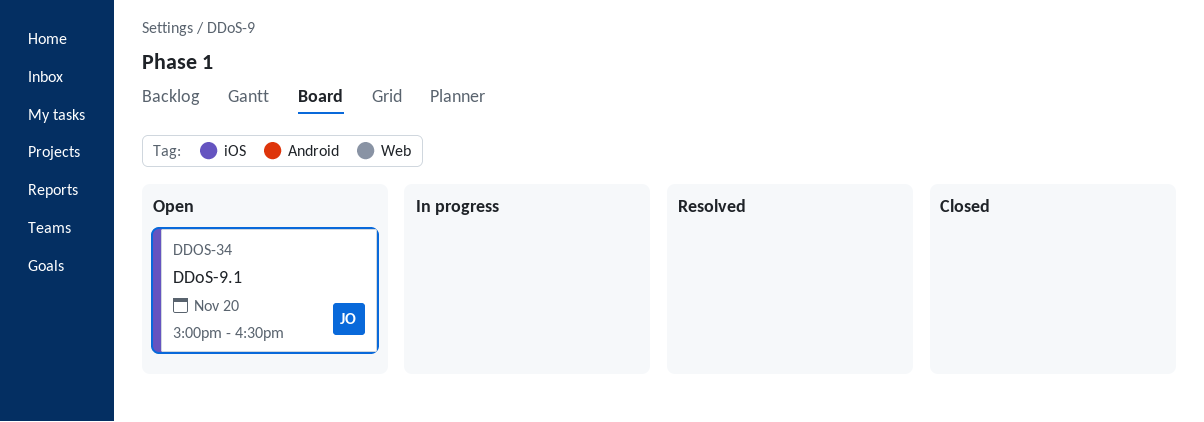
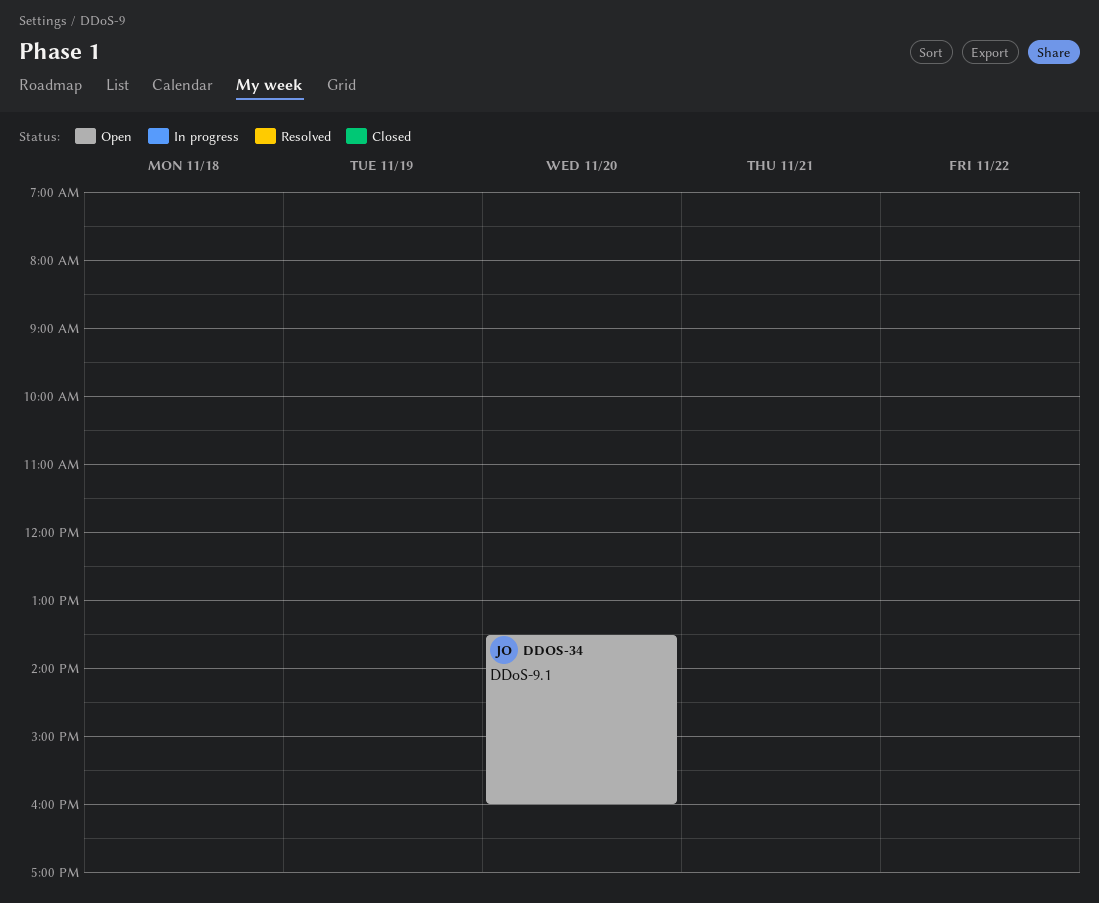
DDOS-34, begins: 15:00 -> 13:30
DDOS-34, ends: 16:30 -> 16:00

